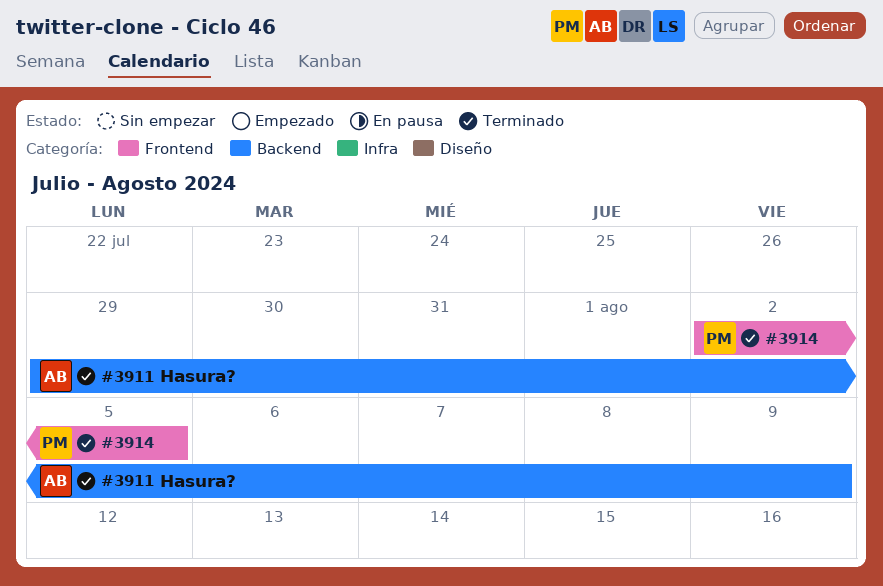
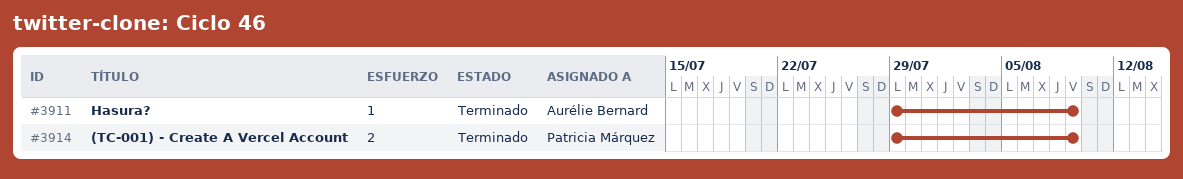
#3914, start: Aug 2 -> Jul 29
#3914, due: Aug 5 -> Aug 9

